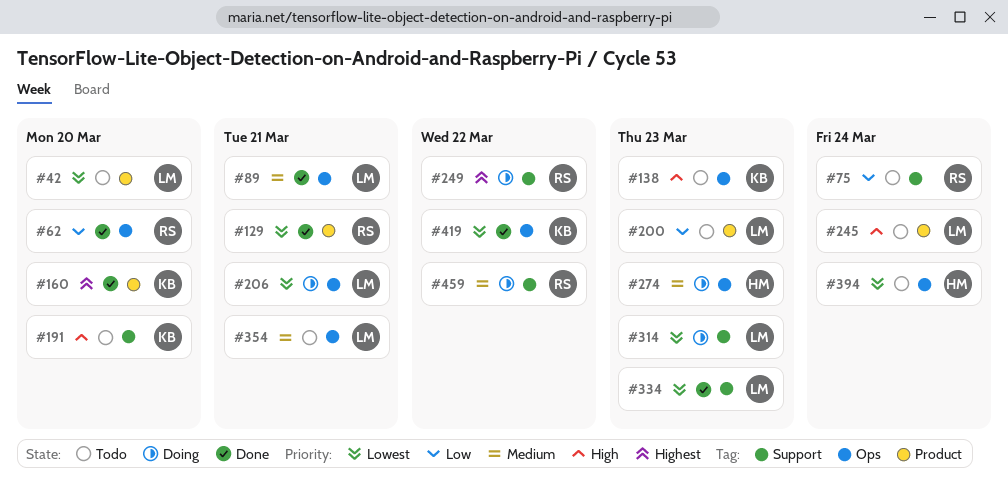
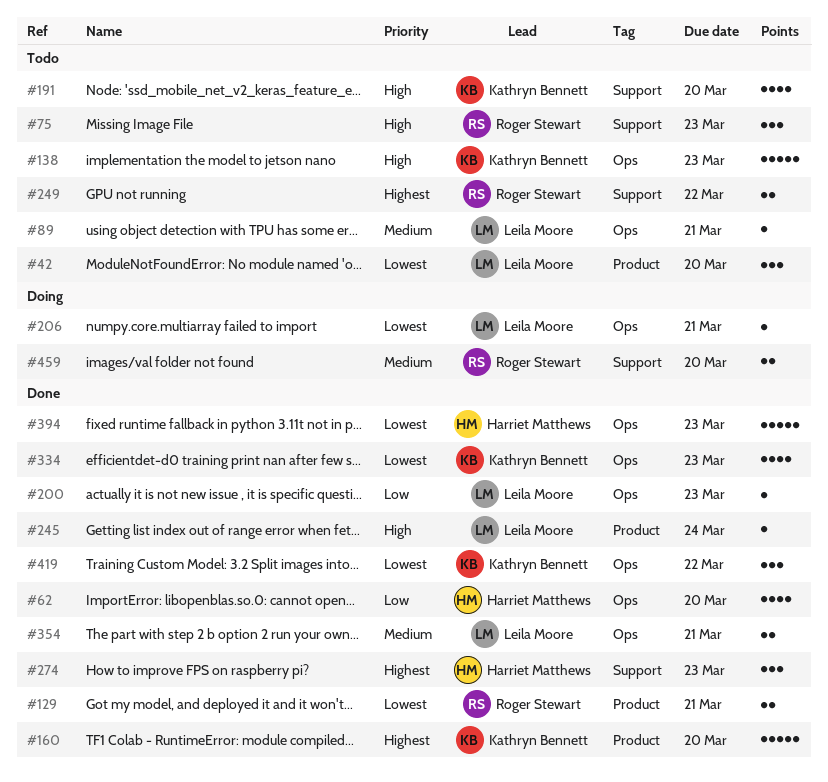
#62, owner: Roger Stewart -> Harriet Matthews
#75, priority: Low -> High
#75, due: Mar 24 -> Mar 23
#89, status: Done -> Todo
#200, status: Todo -> Done
#200, label: Product -> Ops
#245, status: Todo -> Done
#249, status: Doing -> Todo
#274, status: Doing -> Done
#274, priority: Medium -> Highest
#274, label: Ops -> Support
#314: present -> none
#334, owner: Leila Moore -> Kathryn Bennett
#334, label: Support -> Ops
#354, status: Todo -> Done
#394, status: Todo -> Done
#394, due: Mar 24 -> Mar 23
#459, due: Mar 22 -> Mar 20

